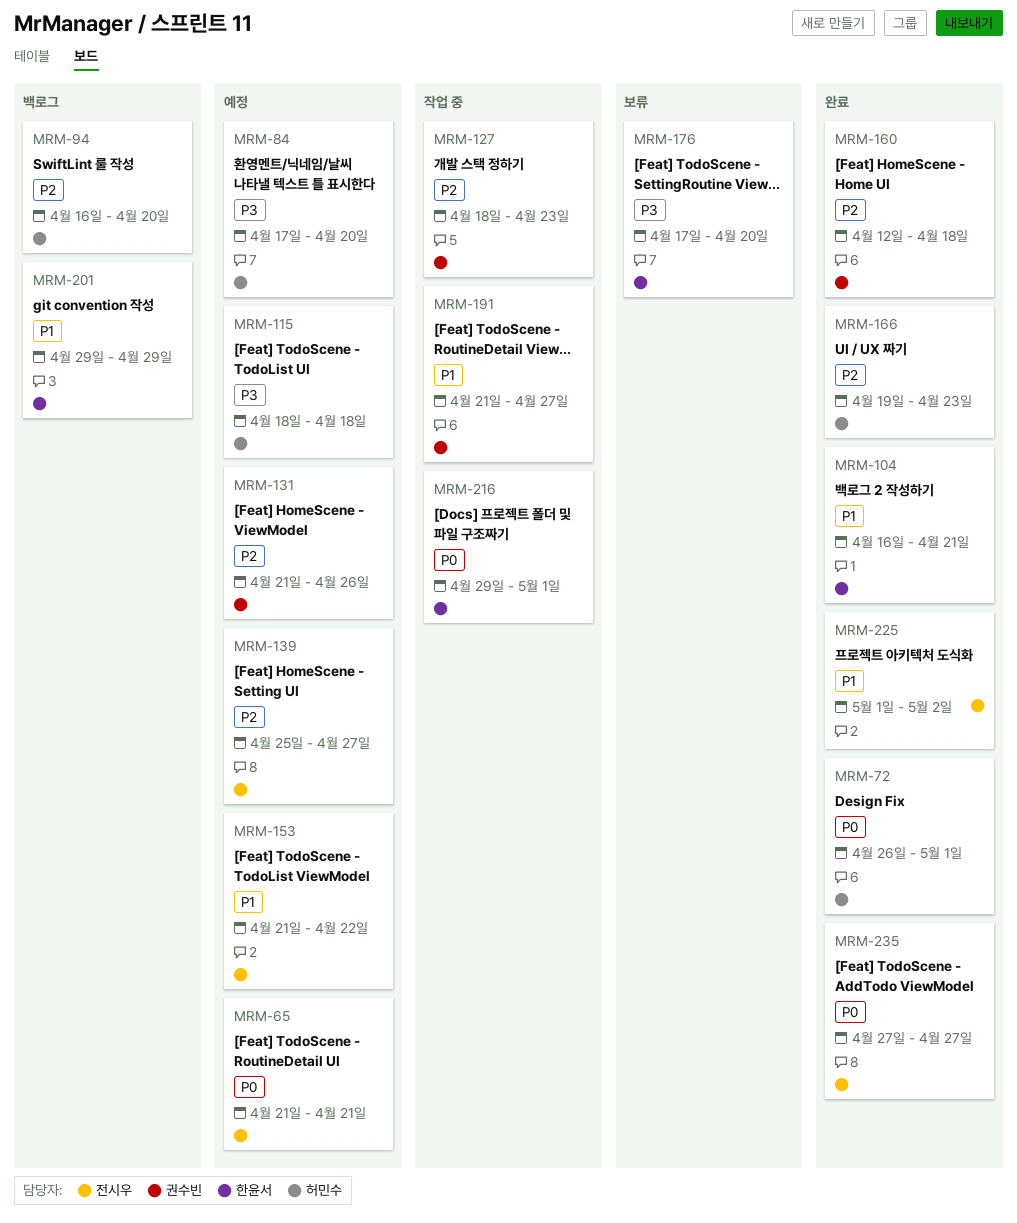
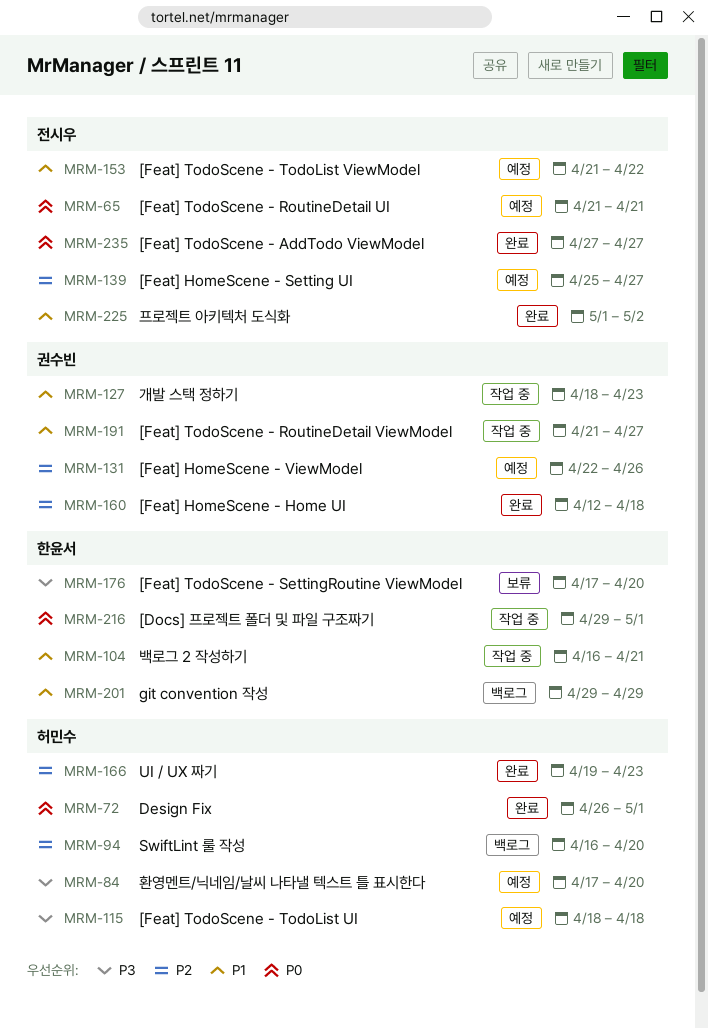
MRM-104, status: 완료 -> 작업 중
MRM-127, priority: P2 -> P1
MRM-131, start: Apr 21 -> Apr 22

